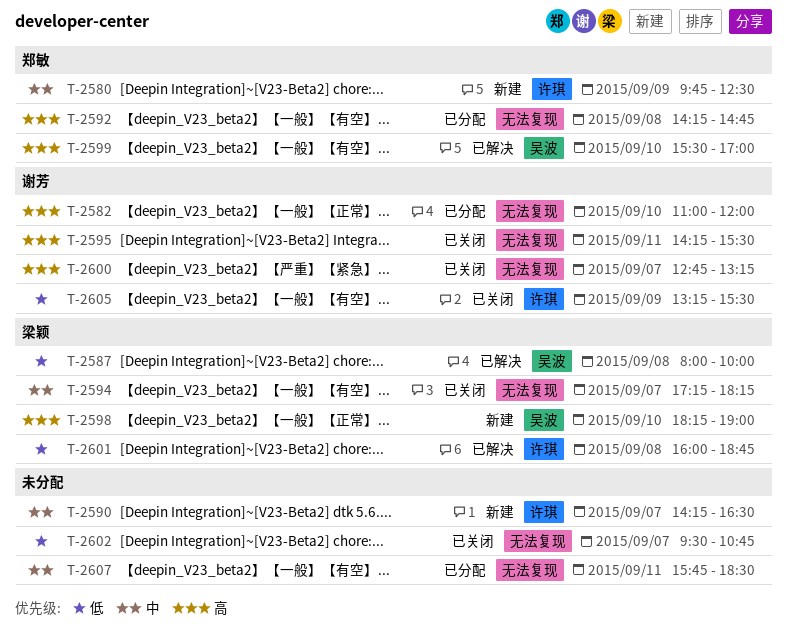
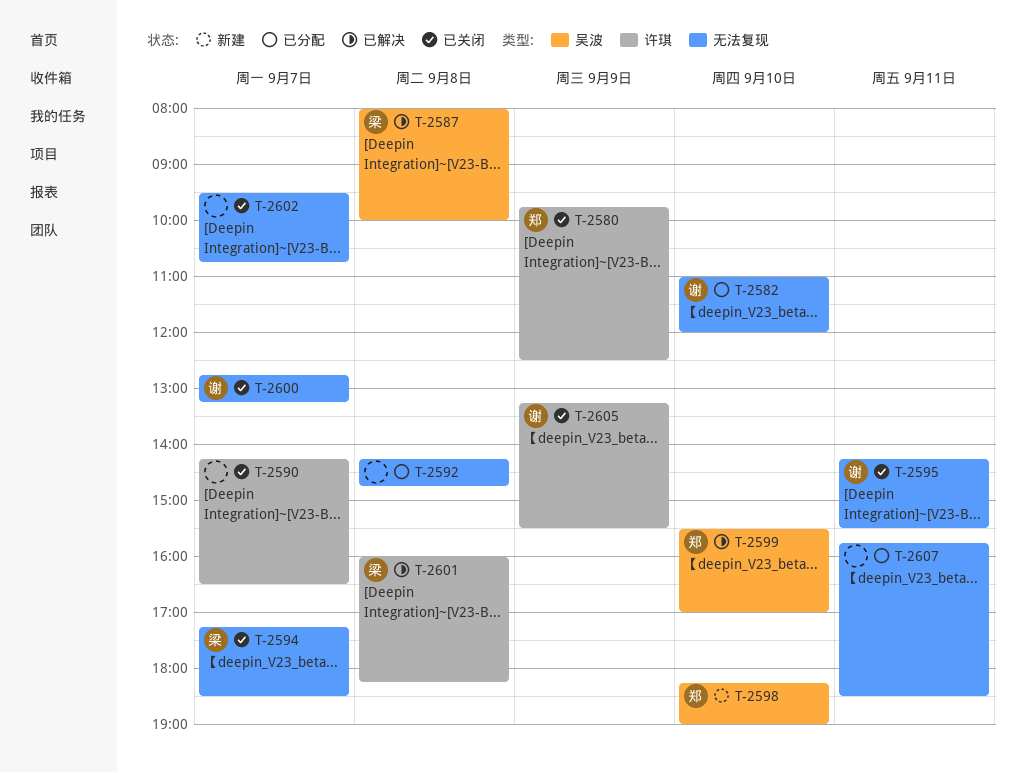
T-2580, status: 新建 -> 已关闭
T-2590, status: 新建 -> 已关闭
T-2592, owner: 郑敏 -> none
T-2594, ends: 18:15 -> 18:30
T-2598, owner: 梁颖 -> 郑敏
T-2601, ends: 18:45 -> 18:15

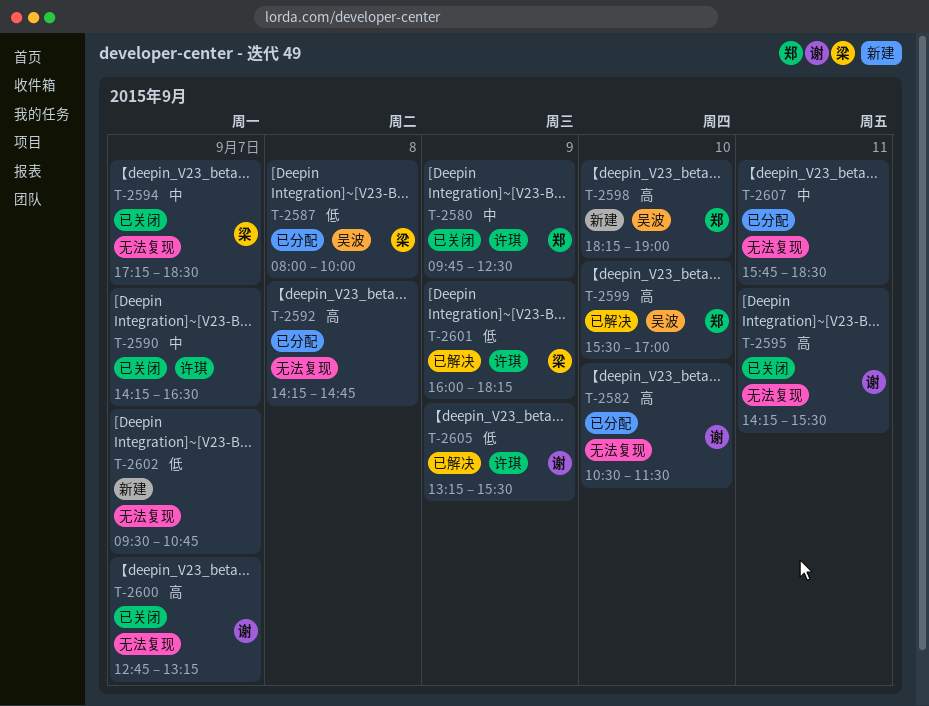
T-2582, begins: 11:00 -> 10:30
T-2582, ends: 12:00 -> 11:30
T-2587, status: 已解决 -> 已分配
T-2601, day: Sep 8 -> Sep 9
T-2602, status: 已关闭 -> 新建
T-2605, status: 已关闭 -> 已解决

